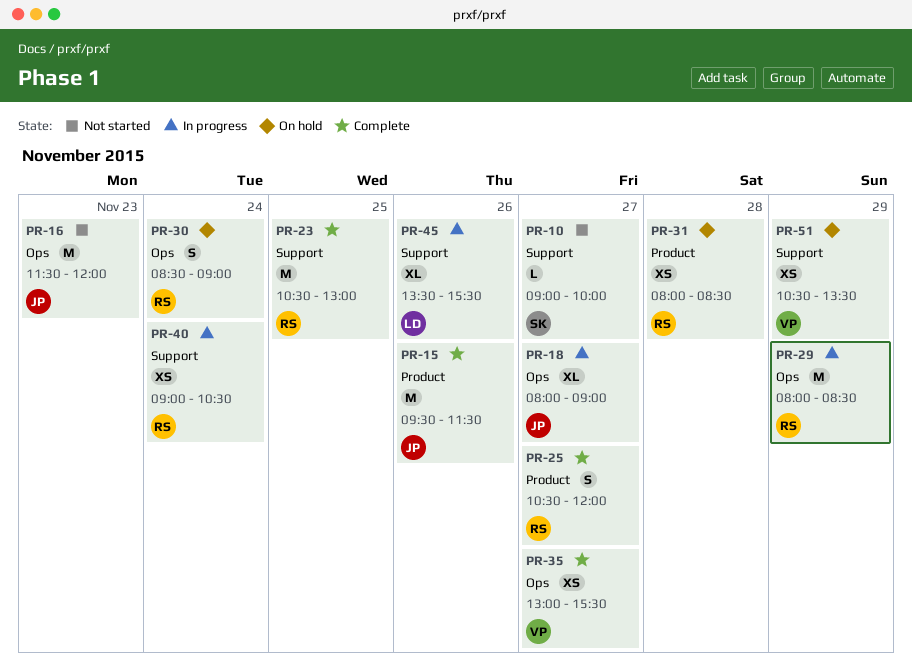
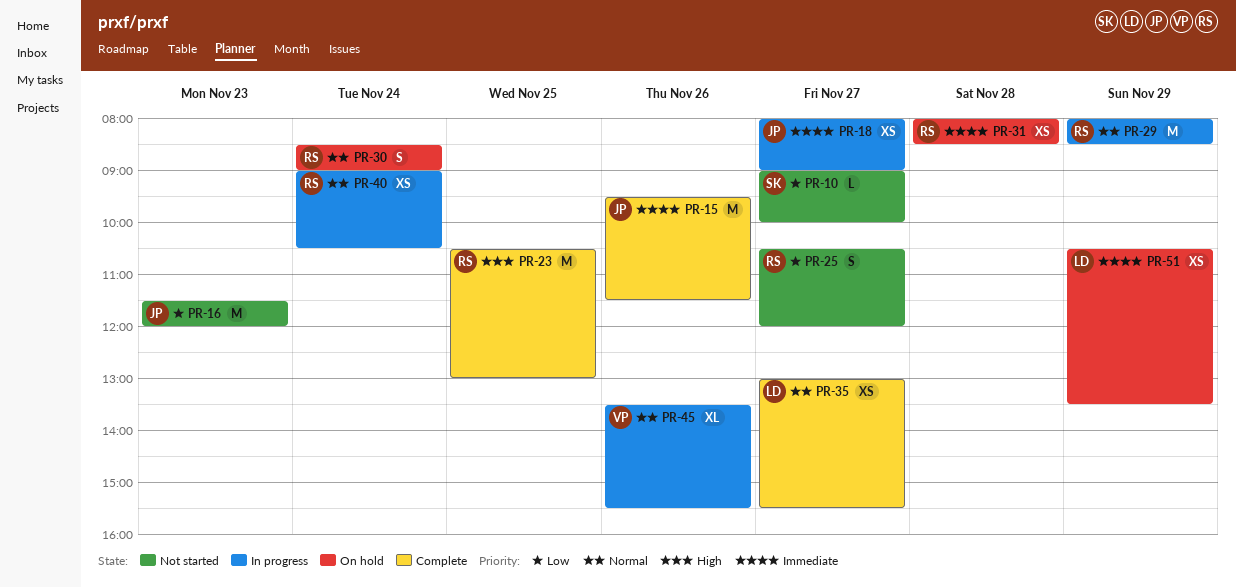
PR-18, estimate: XL -> XS
PR-25, status: Complete -> Not started
PR-35, owner: VP -> LD
PR-45, owner: LD -> VP
PR-51, owner: VP -> LD

